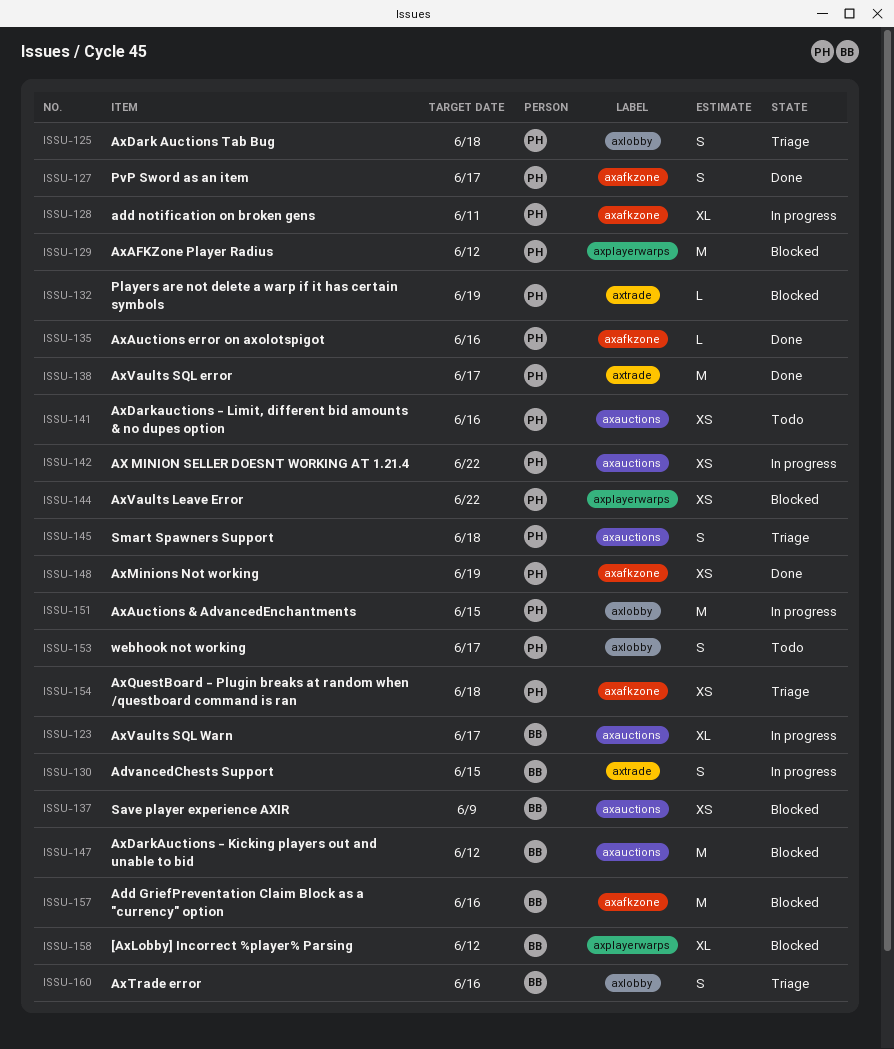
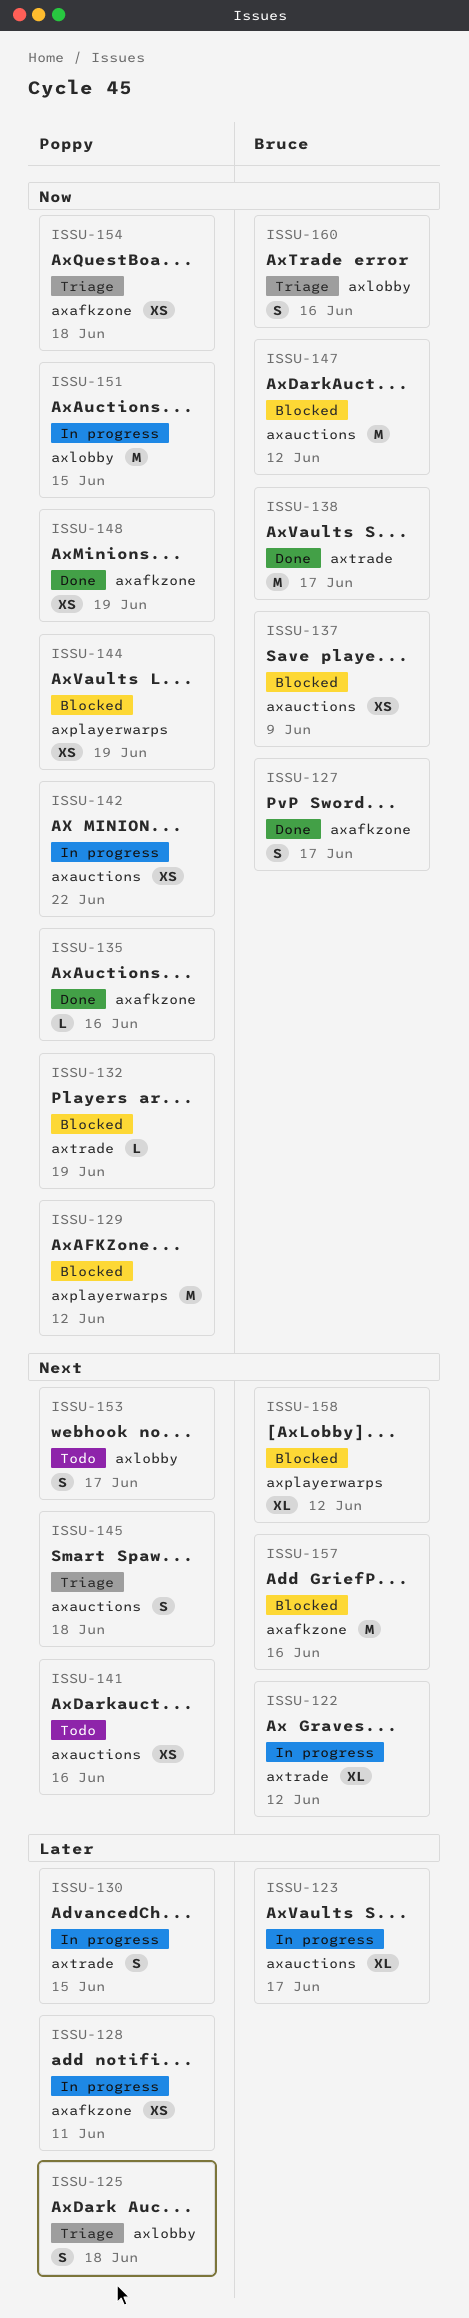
ISSU-122: none -> present
ISSU-127, owner: Poppy -> Bruce
ISSU-128, estimate: XL -> XS
ISSU-130, owner: Bruce -> Poppy
ISSU-138, owner: Poppy -> Bruce
ISSU-144, due: Jun 22 -> Jun 19

